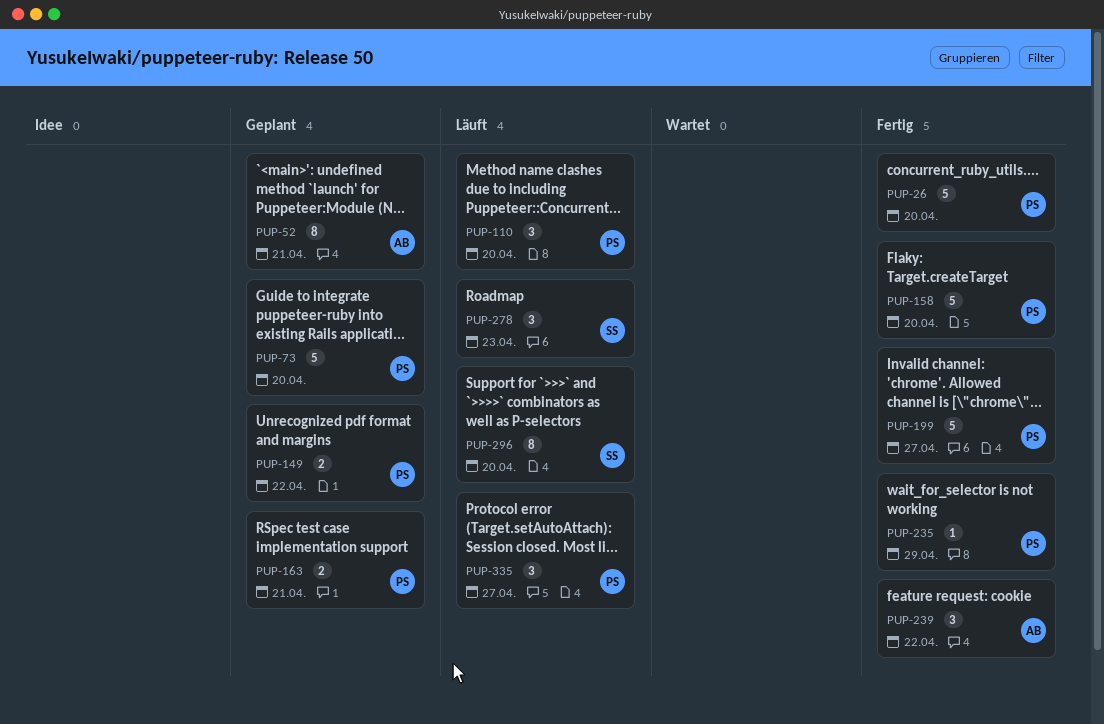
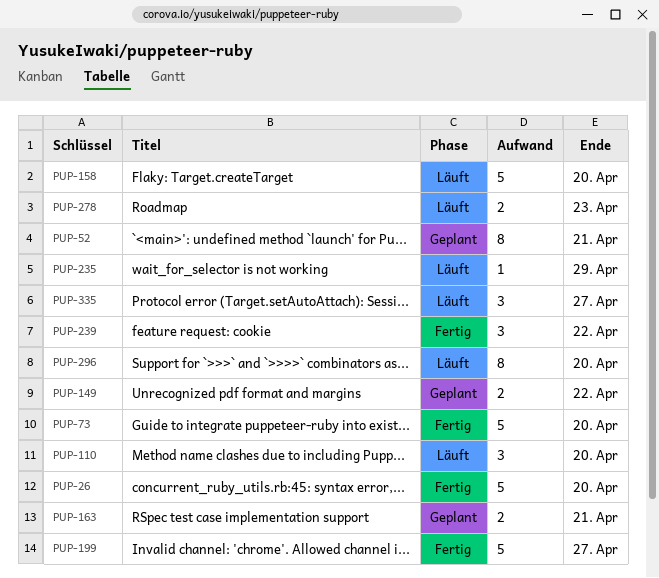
PUP-73, status: Geplant -> Fertig
PUP-158, status: Fertig -> Läuft
PUP-235, status: Fertig -> Läuft
PUP-278, estimate: 3 -> 2

